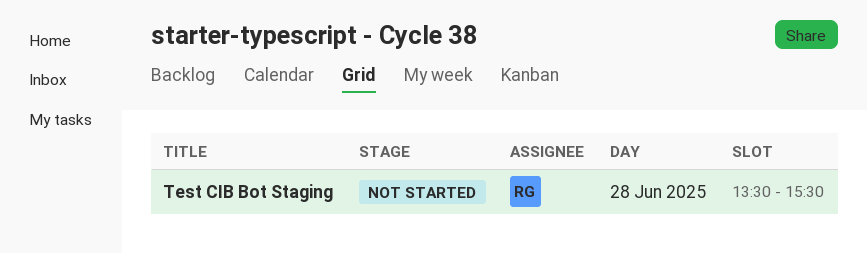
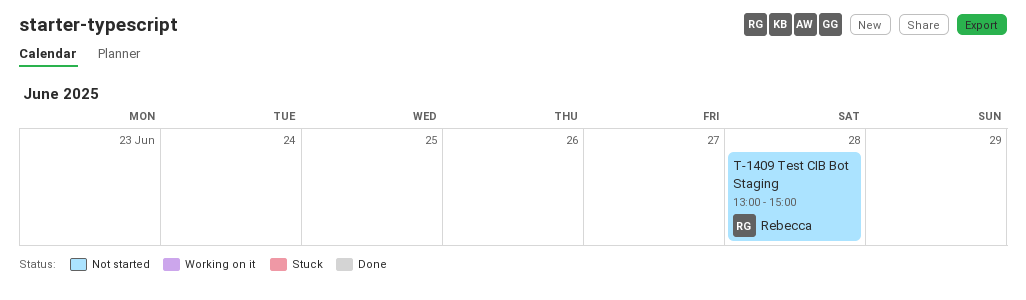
Test CIB Bot Staging, begins: 13:30 -> 13:00
Test CIB Bot Staging, ends: 15:30 -> 15:00

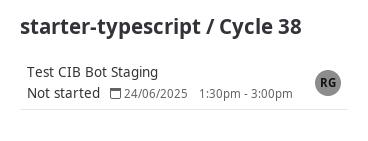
Test CIB Bot Staging, day: Jun 28 -> Jun 24
Test CIB Bot Staging, begins: 13:00 -> 13:30

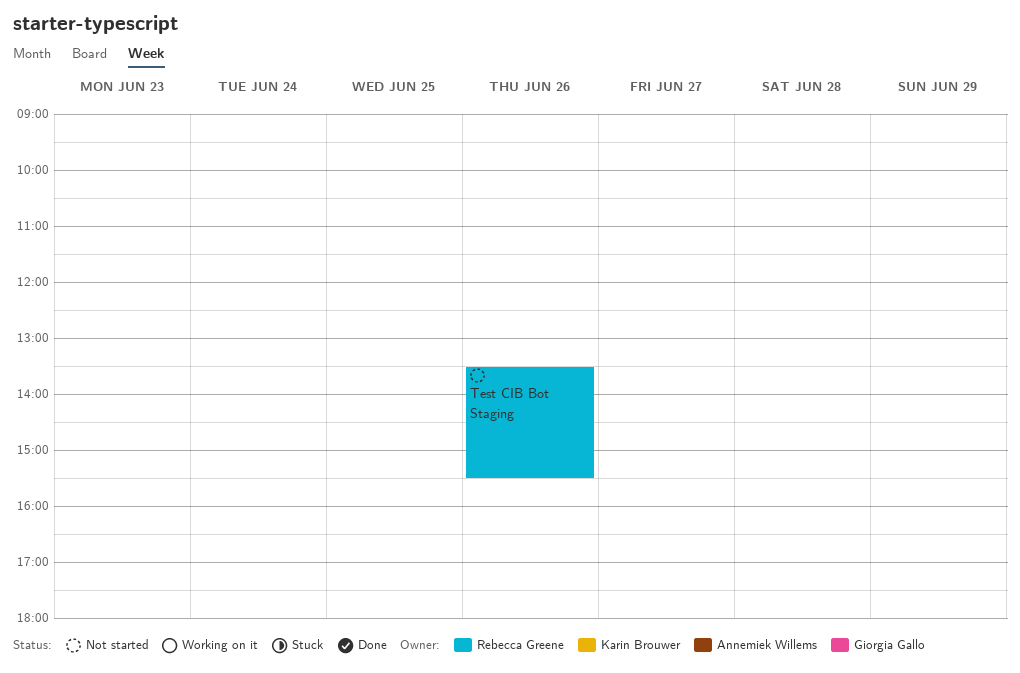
Test CIB Bot Staging, day: Jun 24 -> Jun 26
Test CIB Bot Staging, ends: 15:00 -> 15:30

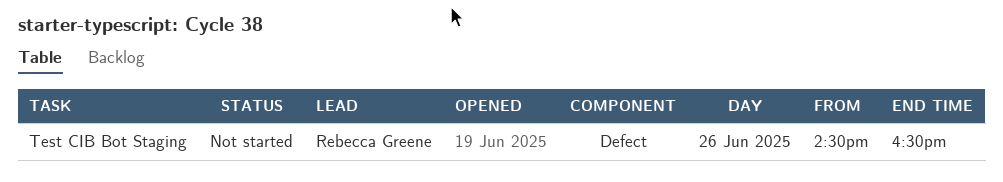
Test CIB Bot Staging, begins: 13:30 -> 14:30
Test CIB Bot Staging, ends: 15:30 -> 16:30

